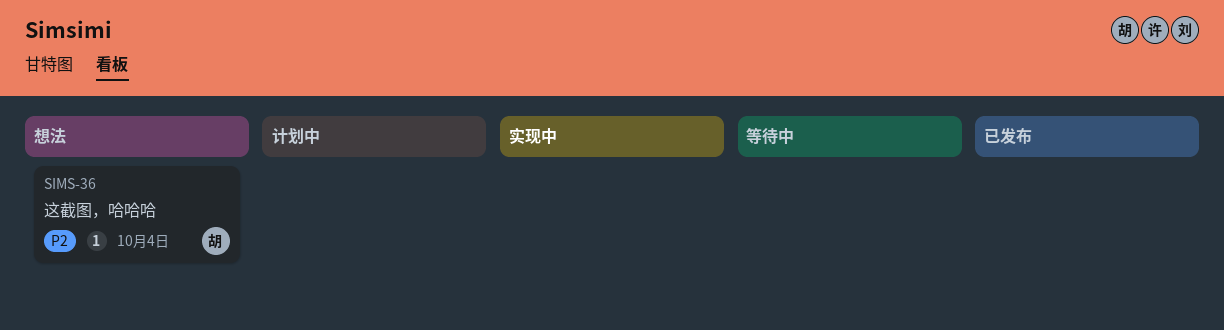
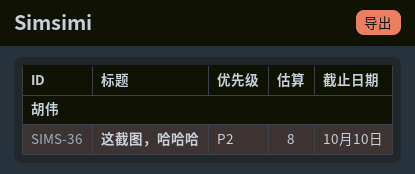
SIMS-36, estimate: 1 -> 8
SIMS-36, due: Oct 4 -> Oct 10

